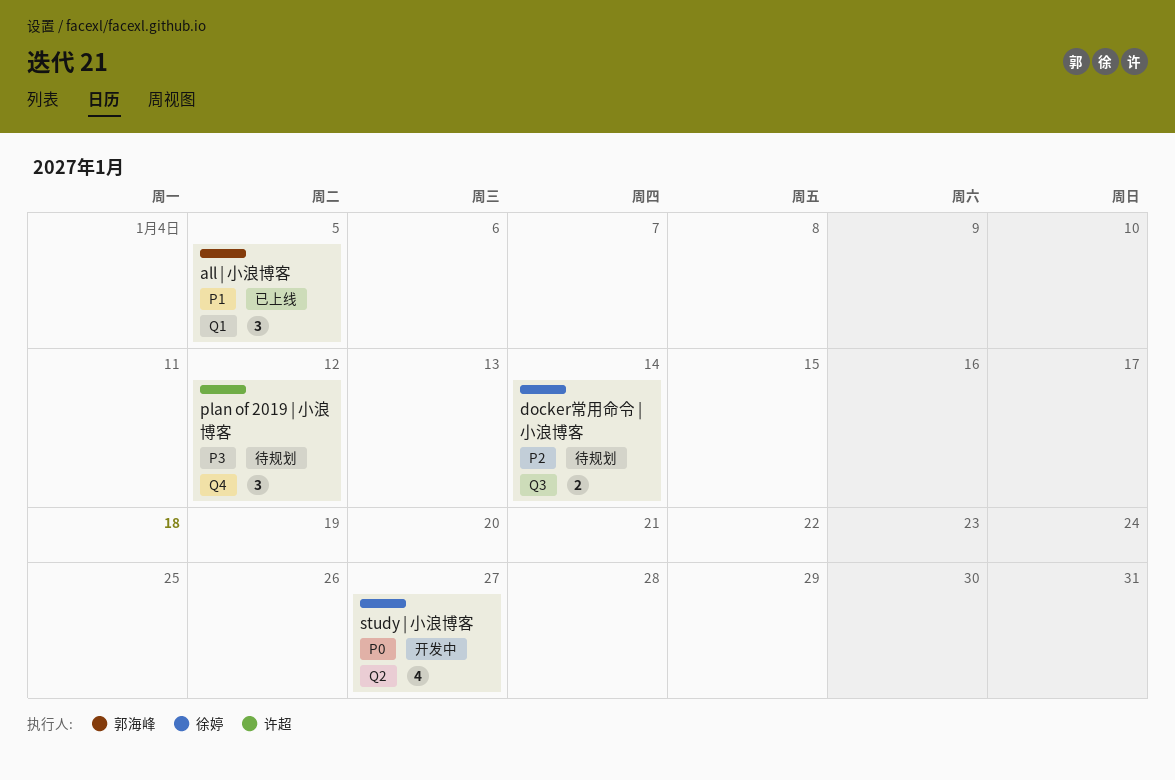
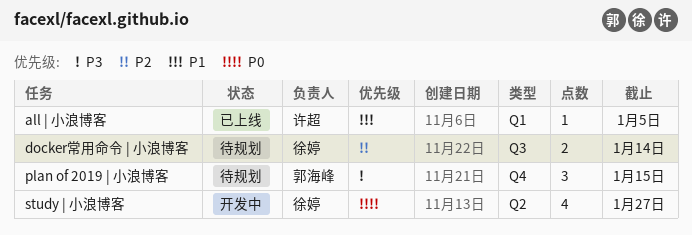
all | 小浪博客, owner: 郭海峰 -> 许超
all | 小浪博客, estimate: 3 -> 1
plan of 2019 | 小浪博客, owner: 许超 -> 郭海峰
plan of 2019 | 小浪博客, due: Jan 12 -> Jan 15

